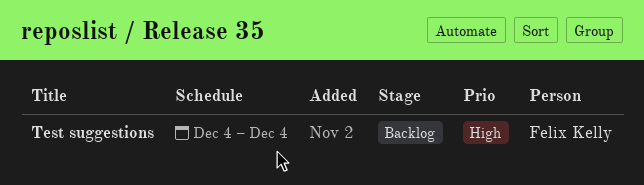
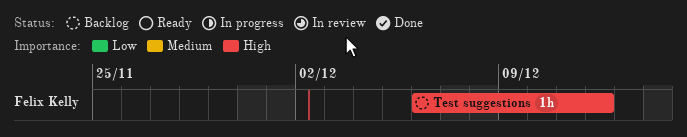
Test suggestions, start: Dec 4 -> Dec 6
Test suggestions, due: Dec 4 -> Dec 12

